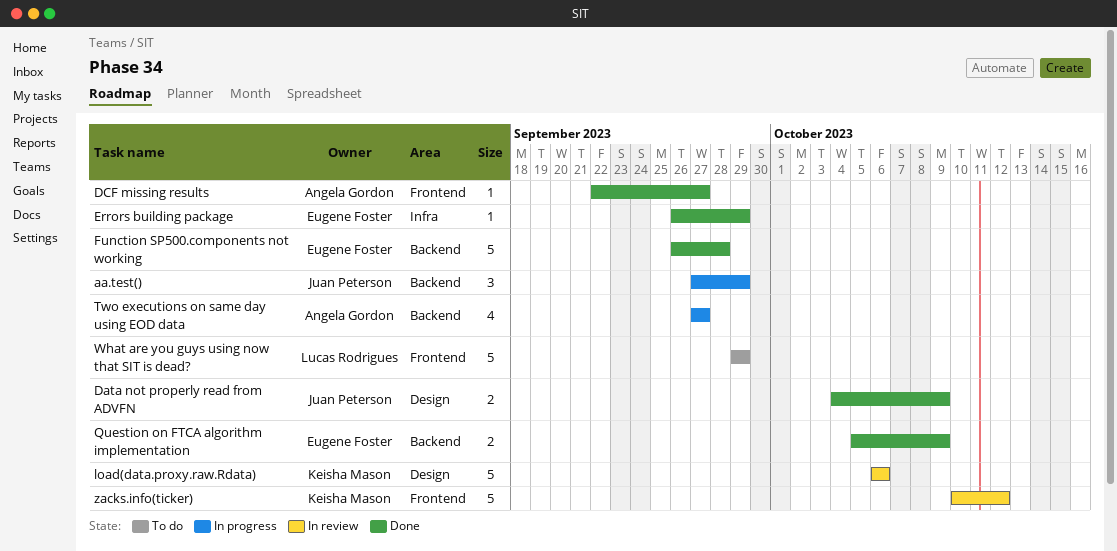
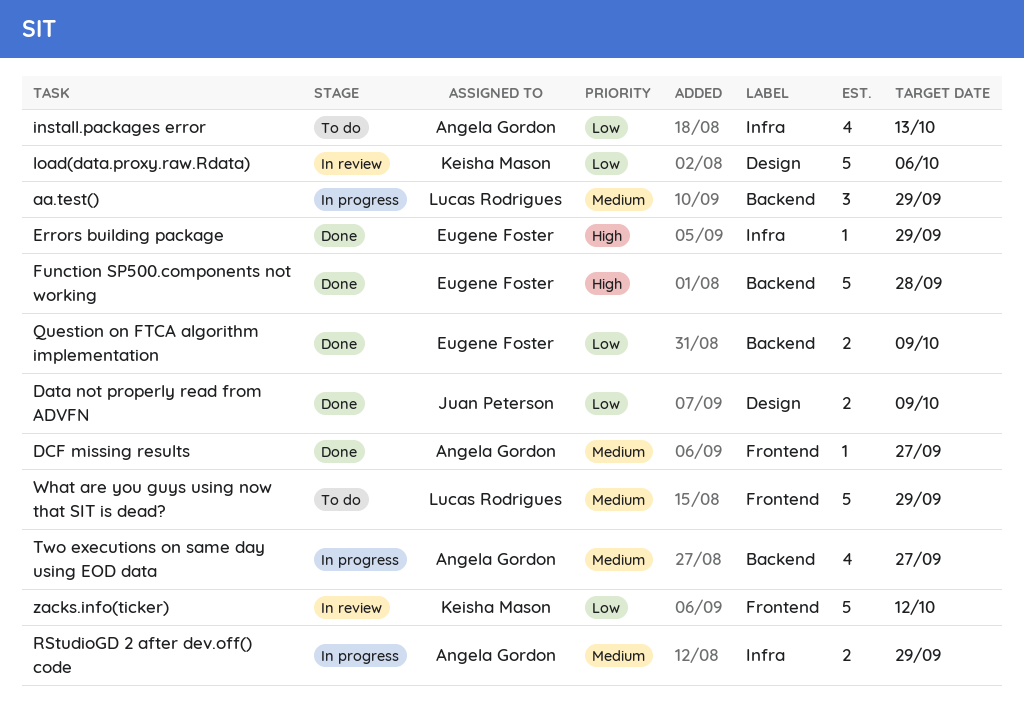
aa.test(), owner: Juan Peterson -> Lucas Rodrigues
install.packages error: none -> present
RStudioGD 2 after dev.off() code: none -> present

